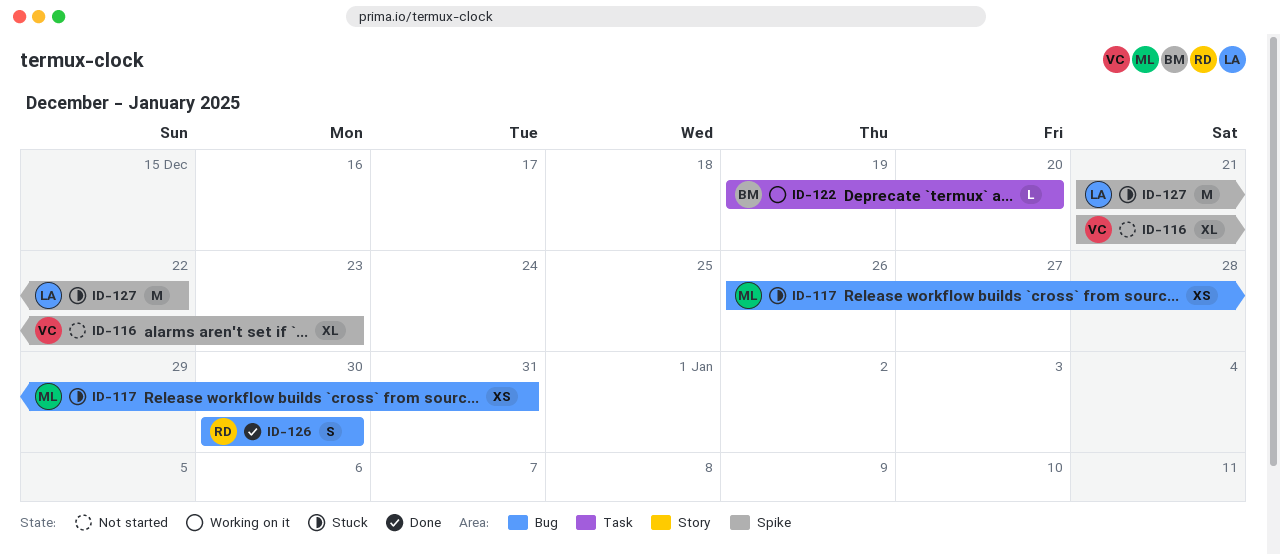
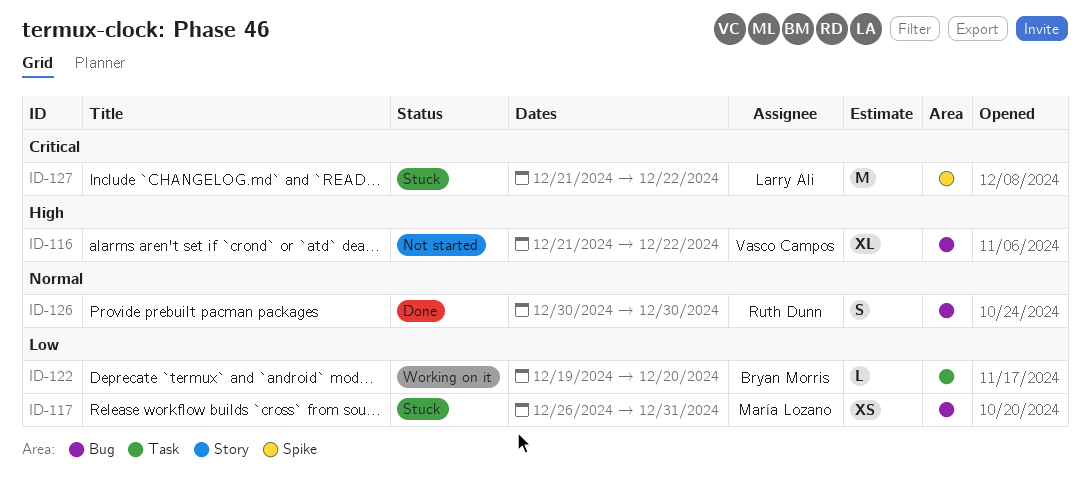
ID-116, label: Spike -> Bug
ID-116, due: Dec 23 -> Dec 22

